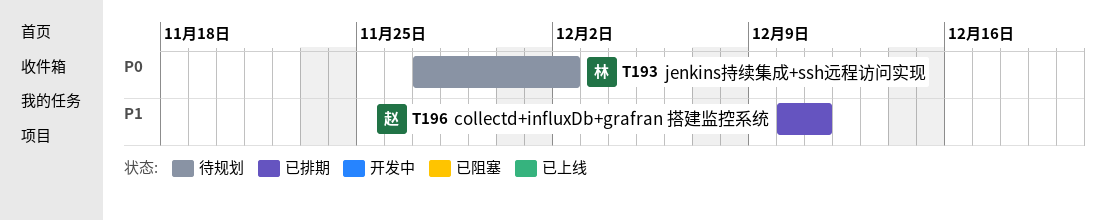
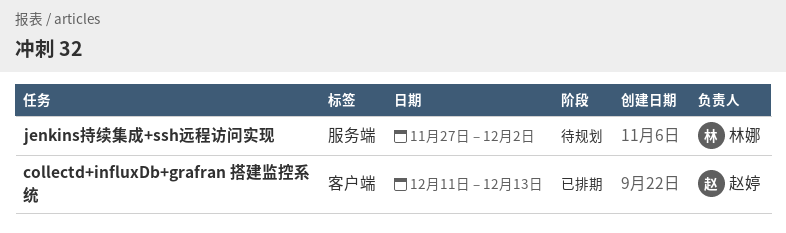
collectd+influxDb+grafran 搭建监控系统, start: Dec 10 -> Dec 11
collectd+influxDb+grafran 搭建监控系统, due: Dec 11 -> Dec 13

